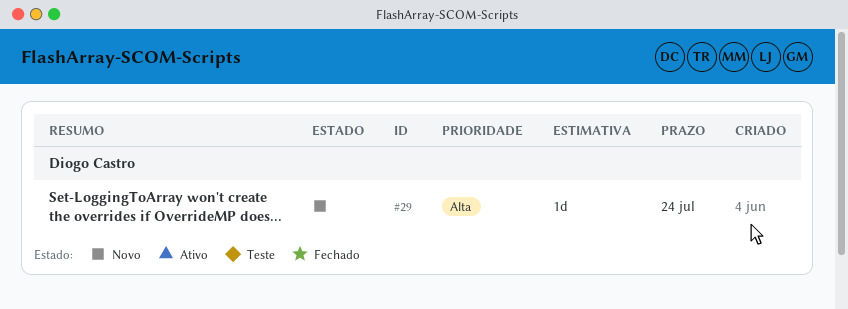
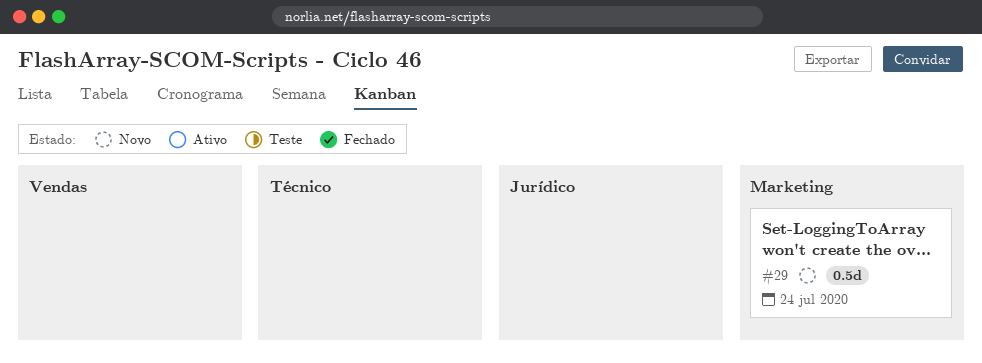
#29, estimate: 1d -> 0.5d

